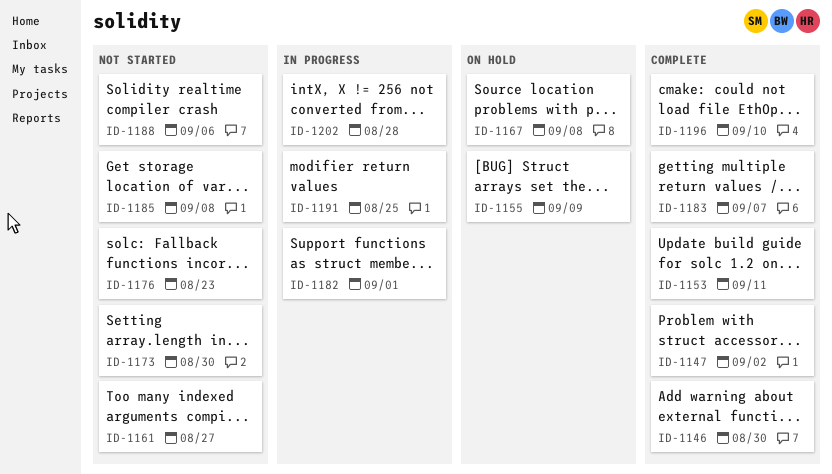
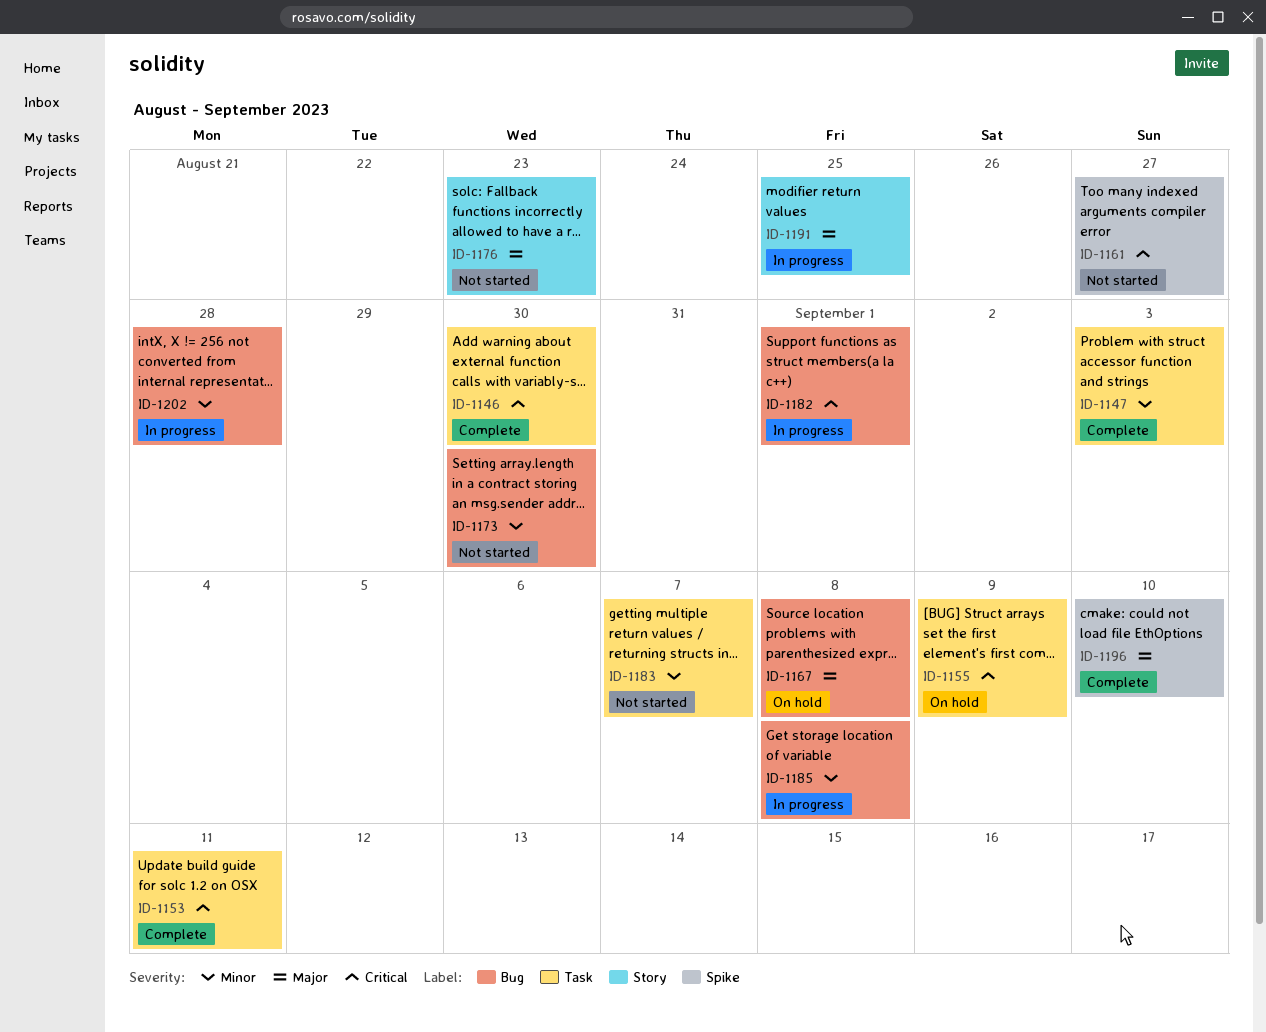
ID-1147, due: Sep 2 -> Sep 3
ID-1183, status: Complete -> Not started
ID-1185, status: Not started -> In progress
ID-1188: present -> none

